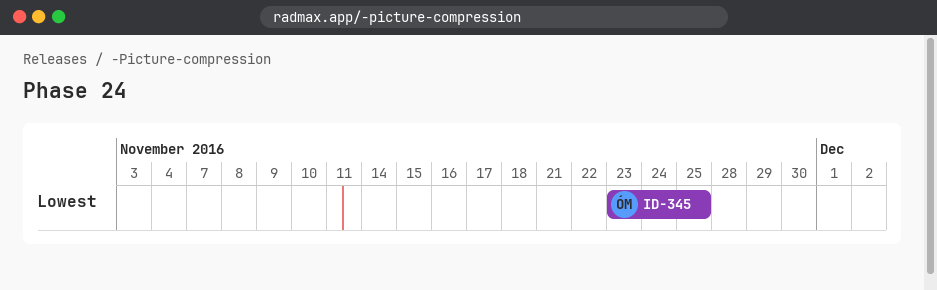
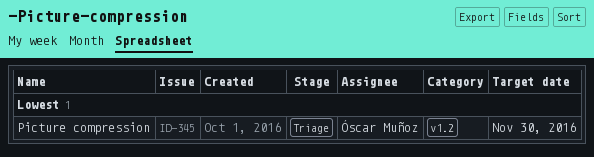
ID-345, due: Nov 25 -> Nov 30

